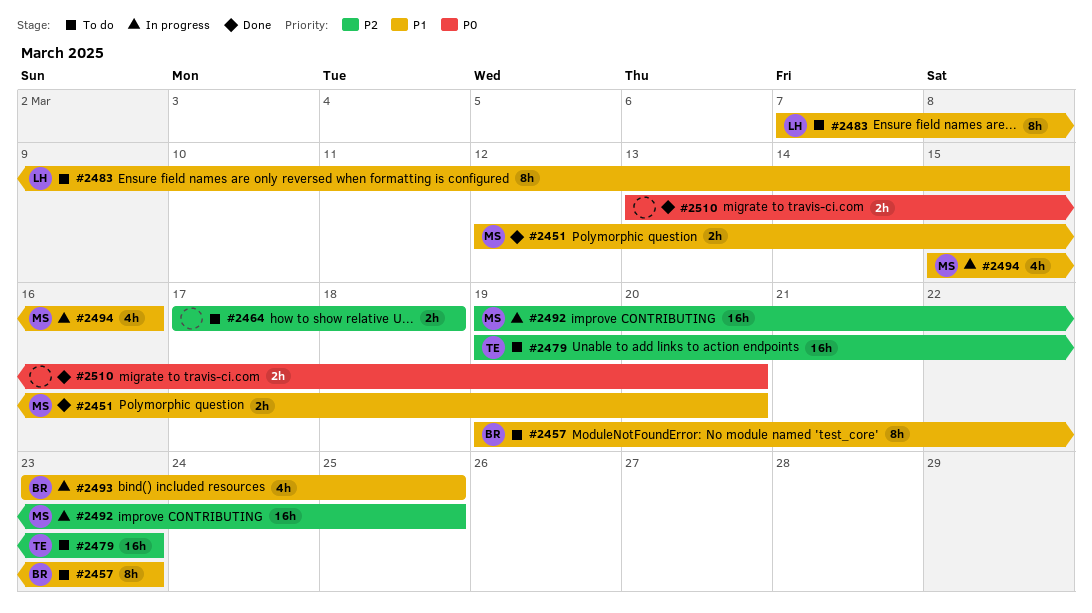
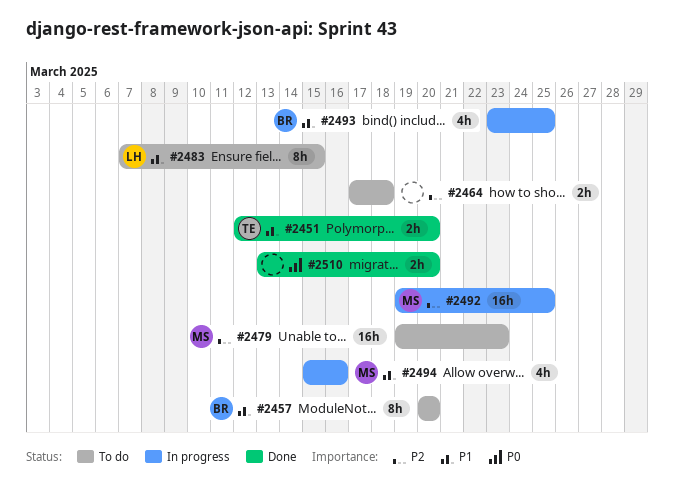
#2451, owner: MS -> TE
#2457, start: Mar 19 -> Mar 20
#2457, due: Mar 23 -> Mar 20
#2479, owner: TE -> MS

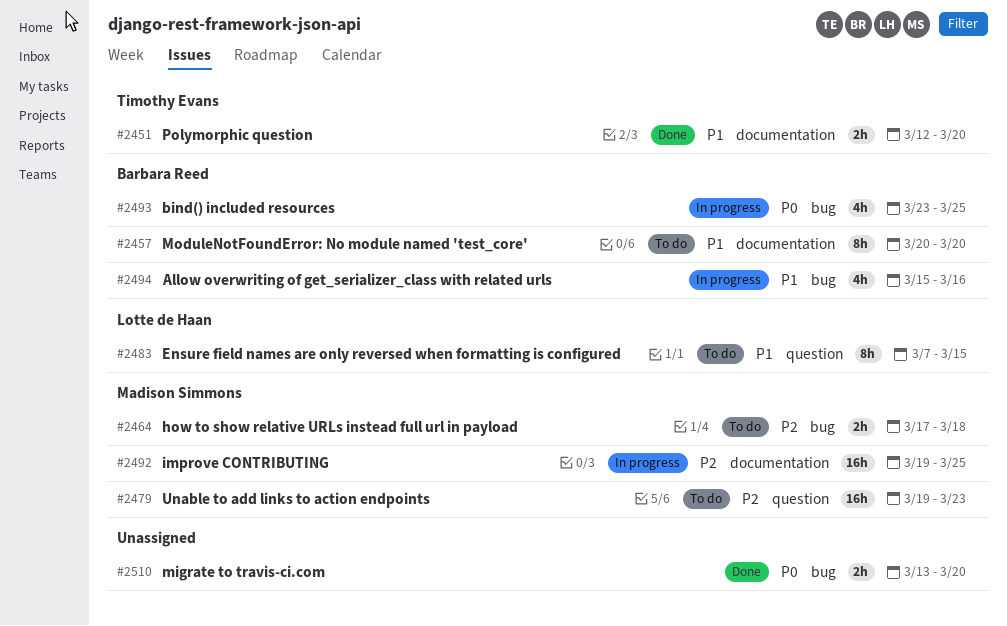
#2464, owner: none -> Madison Simmons
#2493, priority: P1 -> P0
#2494, owner: Madison Simmons -> Barbara Reed

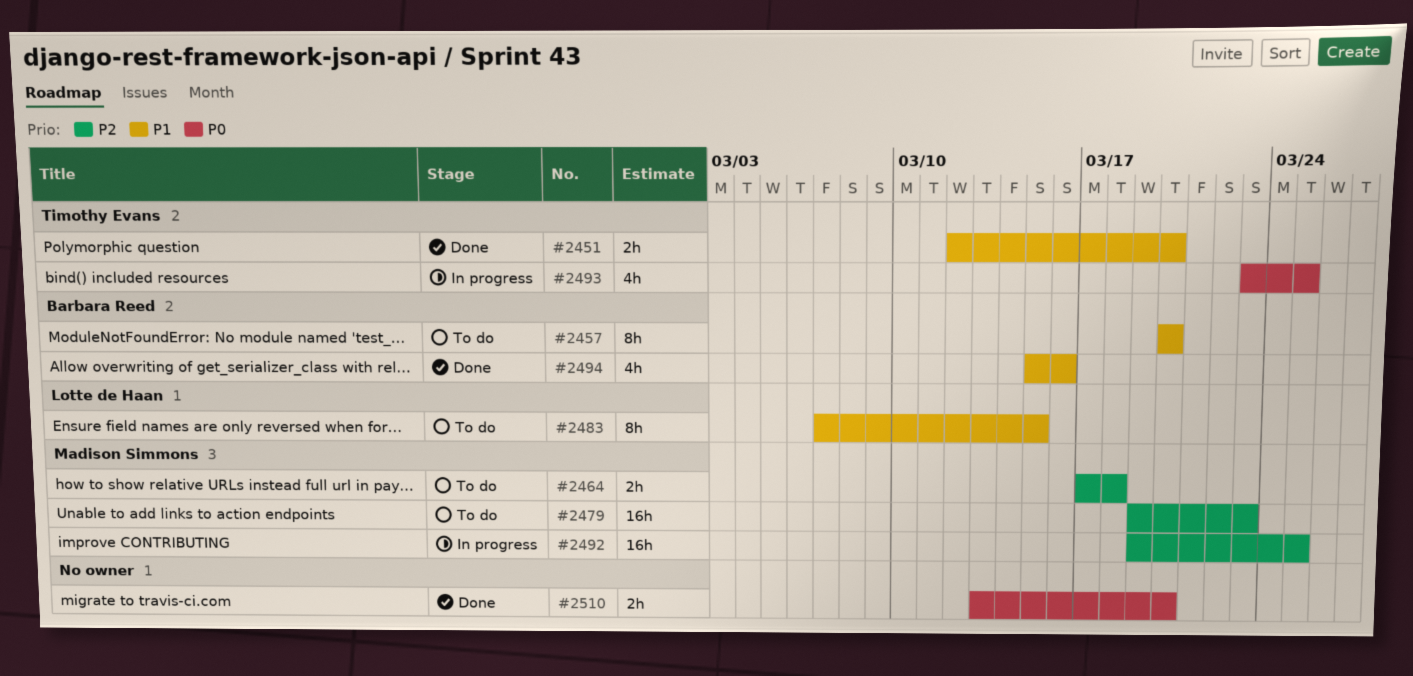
#2493, owner: Barbara Reed -> Timothy Evans
#2494, status: In progress -> Done

